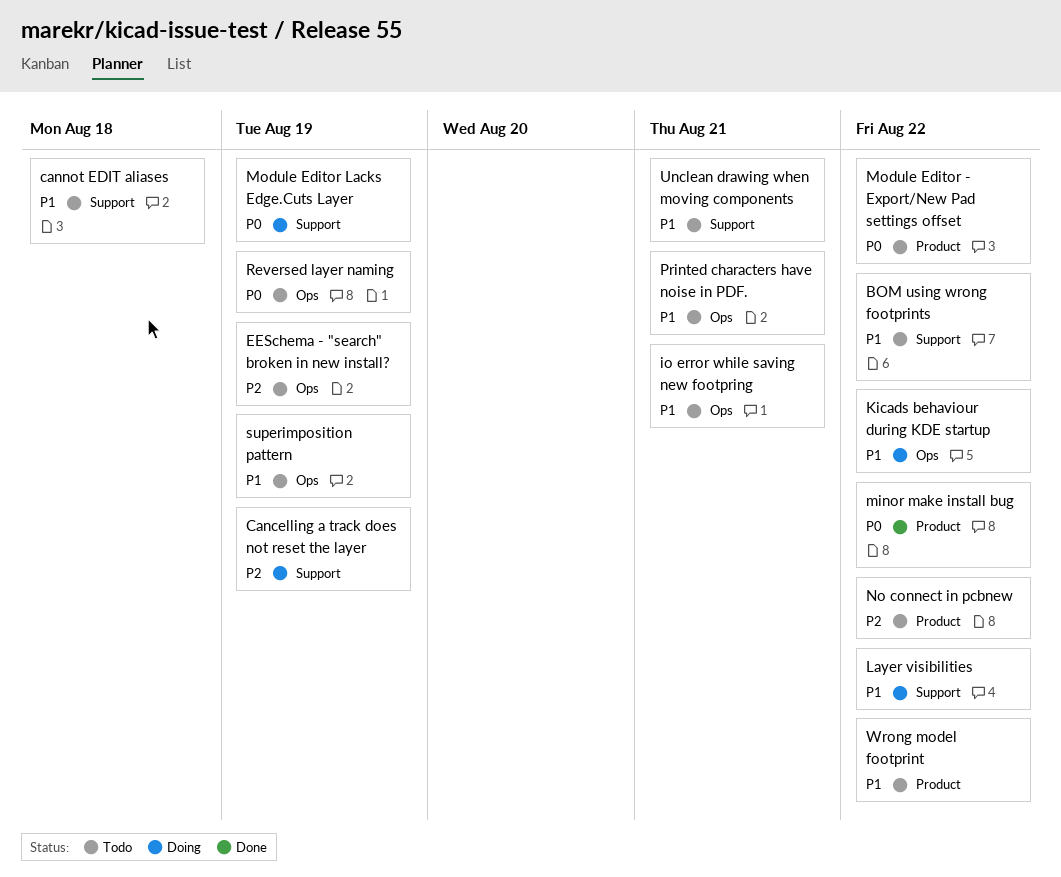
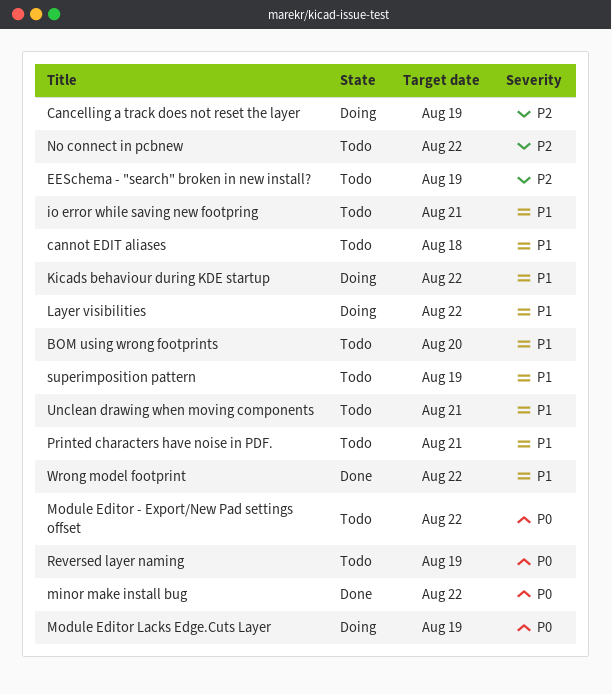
BOM using wrong footprints, due: Aug 22 -> Aug 20
Wrong model footprint, status: Todo -> Done

